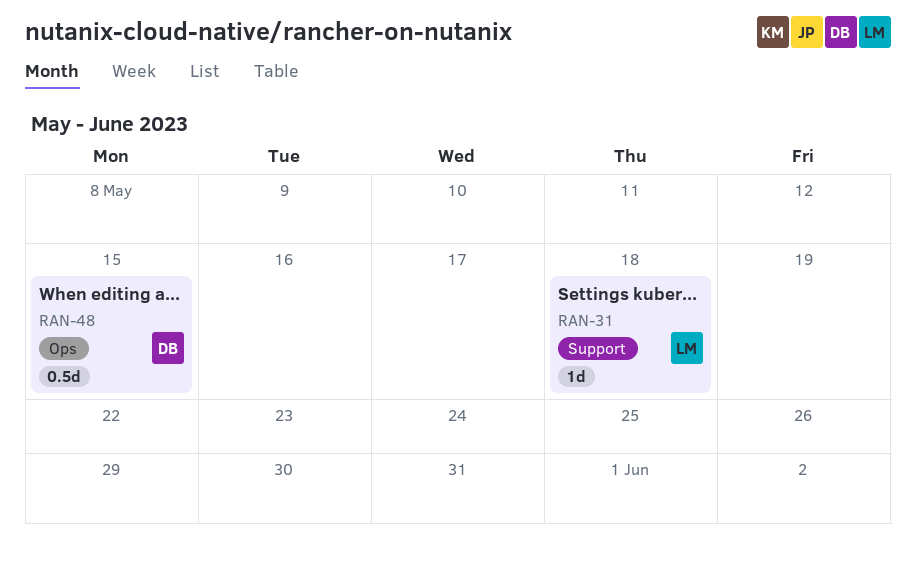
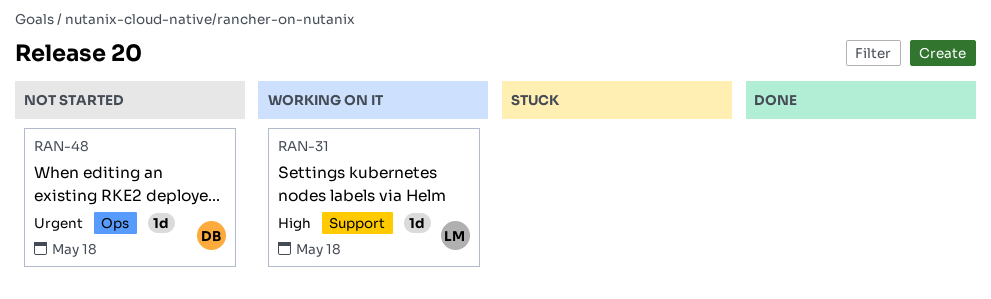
RAN-48, estimate: 0.5d -> 1d
RAN-48, due: May 15 -> May 18

